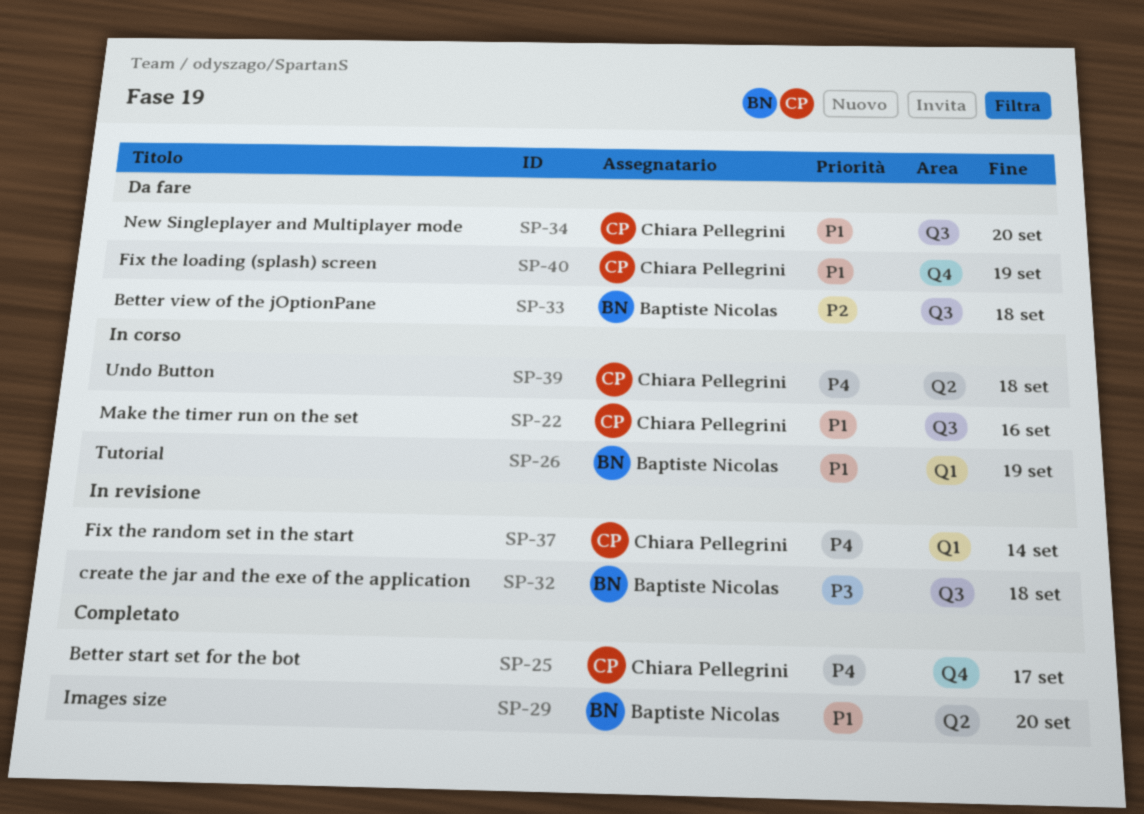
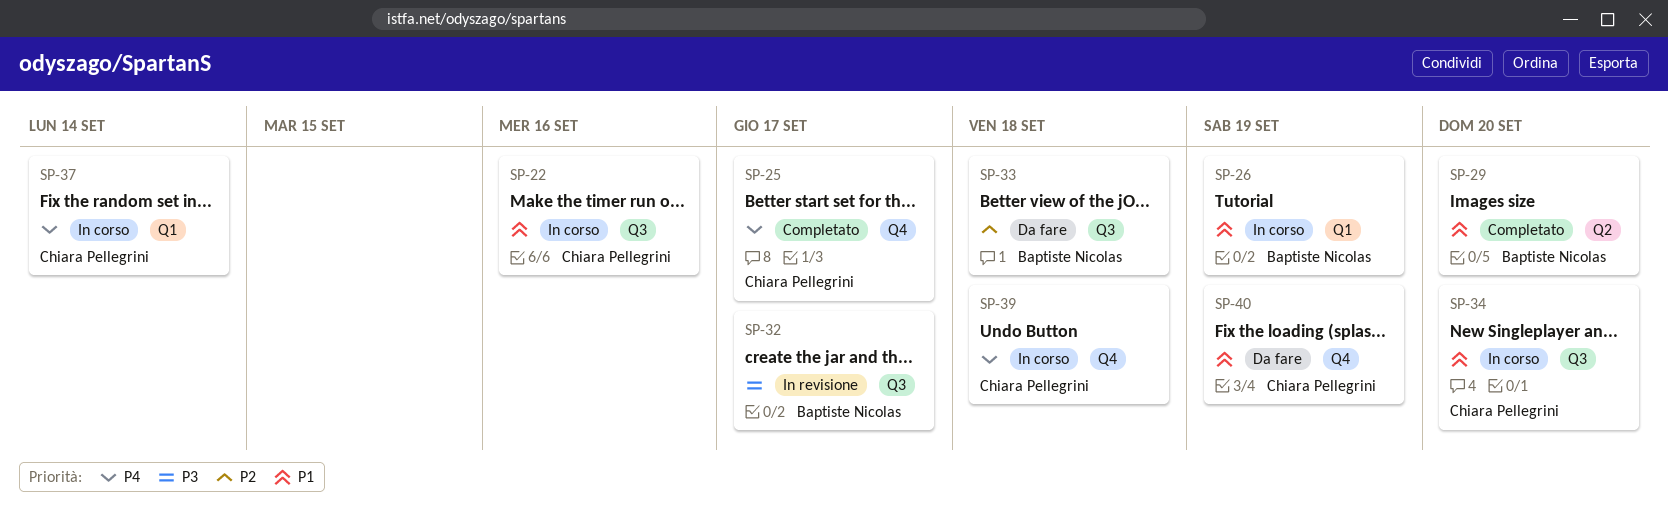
SP-32, due: Sep 18 -> Sep 17
SP-34, status: Da fare -> In corso
SP-37, status: In revisione -> In corso
SP-39, label: Q2 -> Q4

